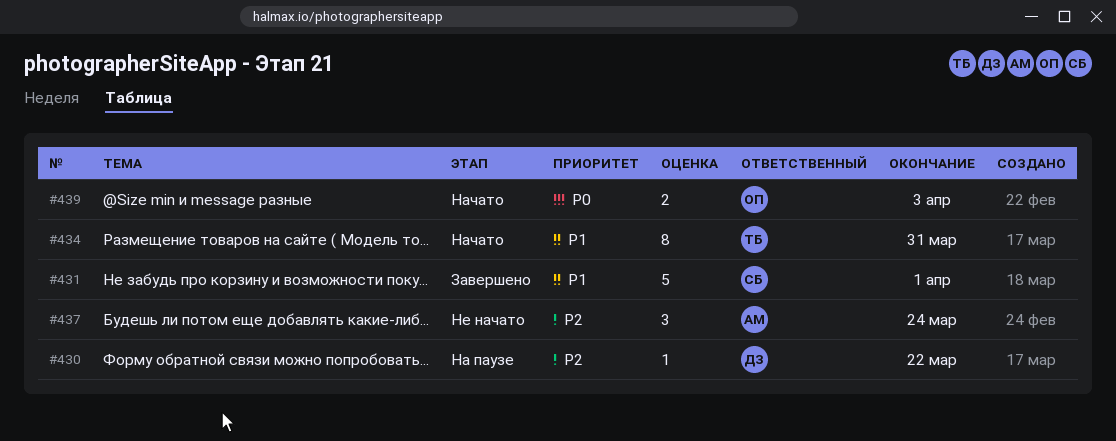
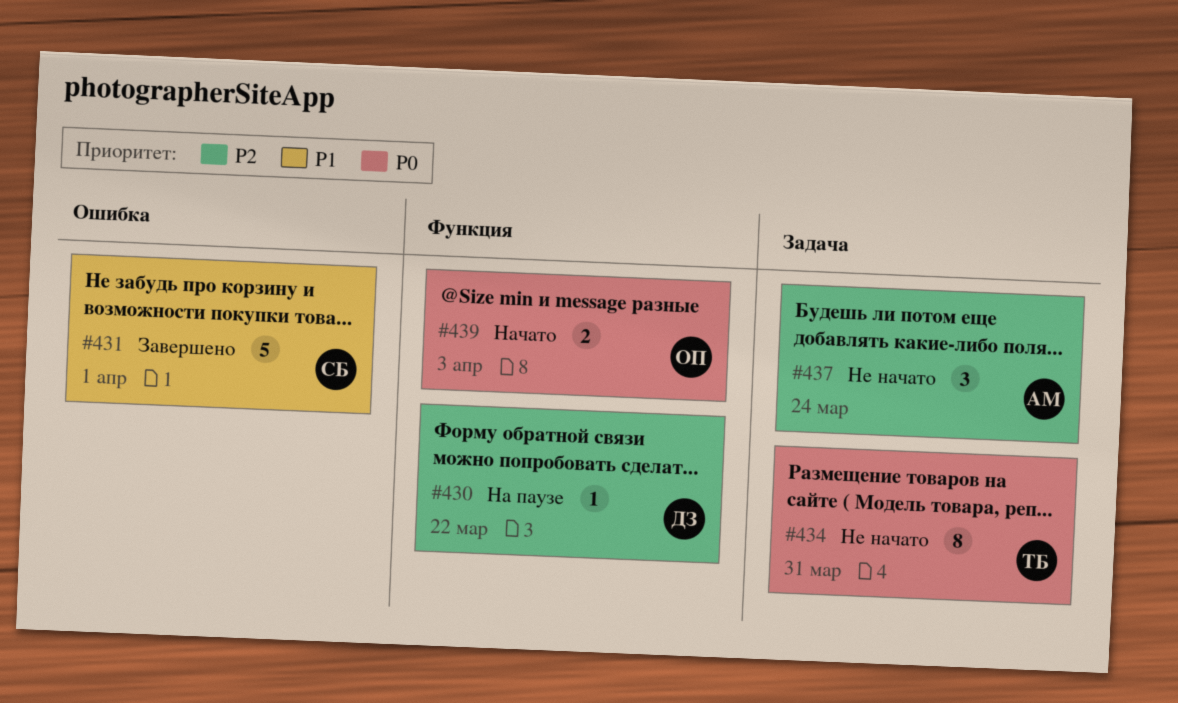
#434, status: Начато -> Не начато
#434, priority: P1 -> P0

